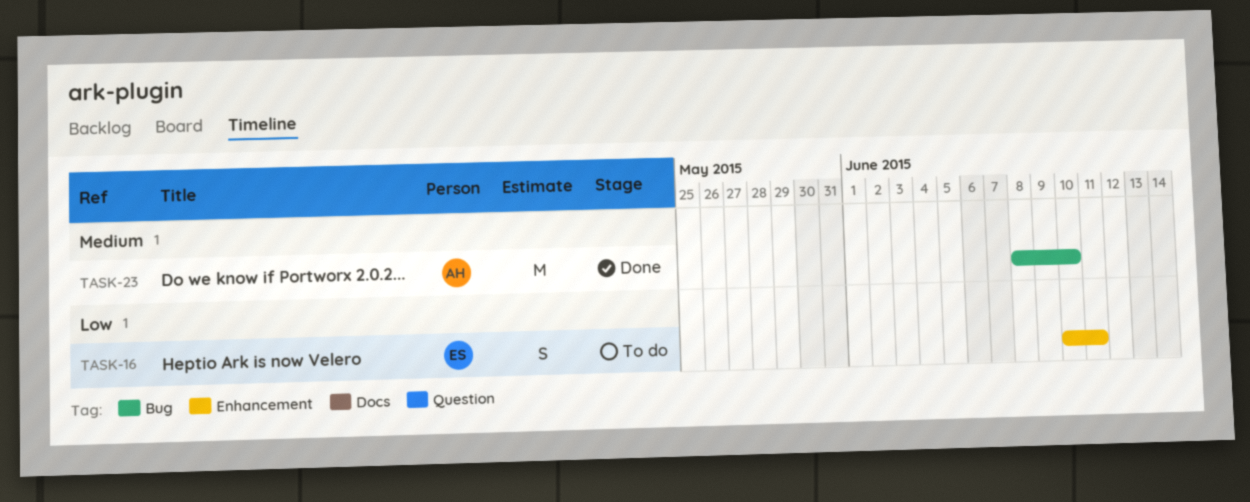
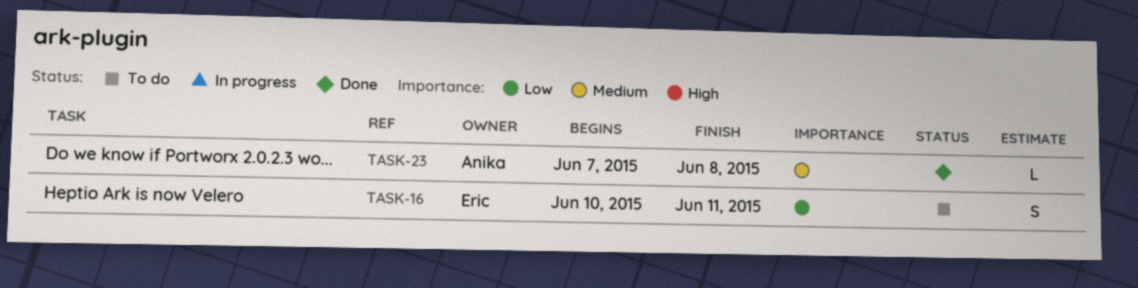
TASK-23, estimate: M -> L
TASK-23, start: Jun 8 -> Jun 7
TASK-23, due: Jun 10 -> Jun 8

